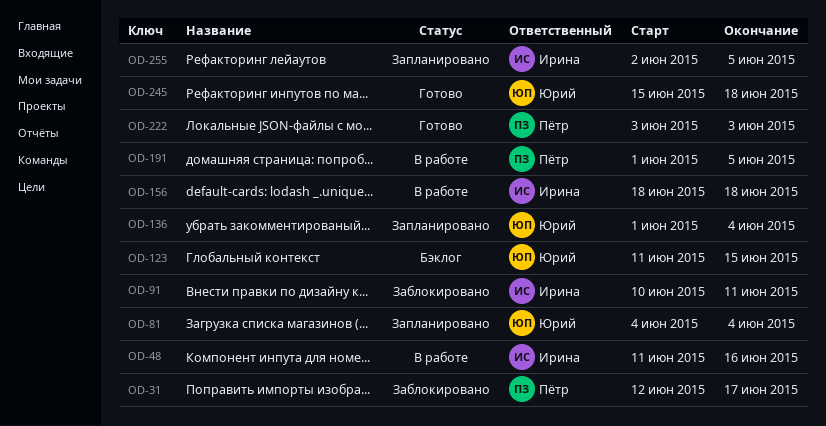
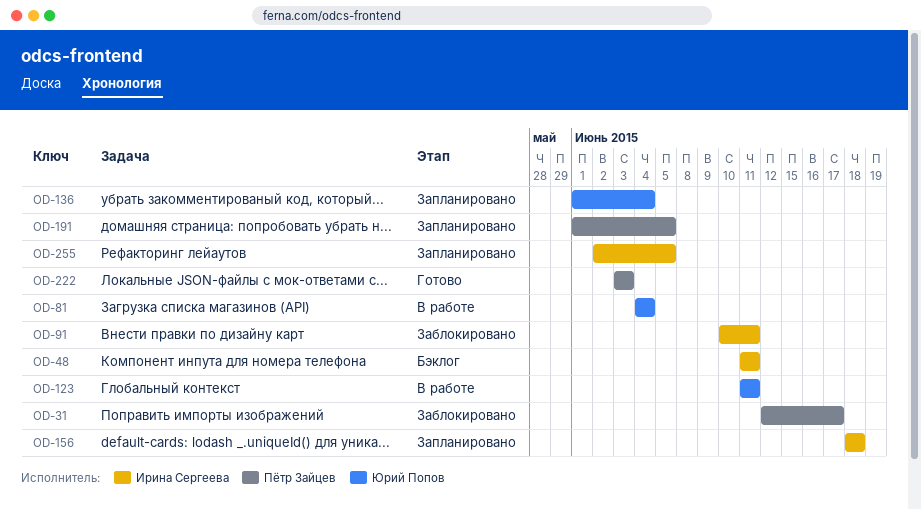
OD-48, status: В работе -> Бэклог
OD-48, due: Jun 16 -> Jun 11
OD-81, status: Запланировано -> В работе
OD-123, status: Бэклог -> В работе
OD-123, due: Jun 15 -> Jun 11
OD-156, status: В работе -> Запланировано
OD-191, status: В работе -> Запланировано
OD-245: present -> none

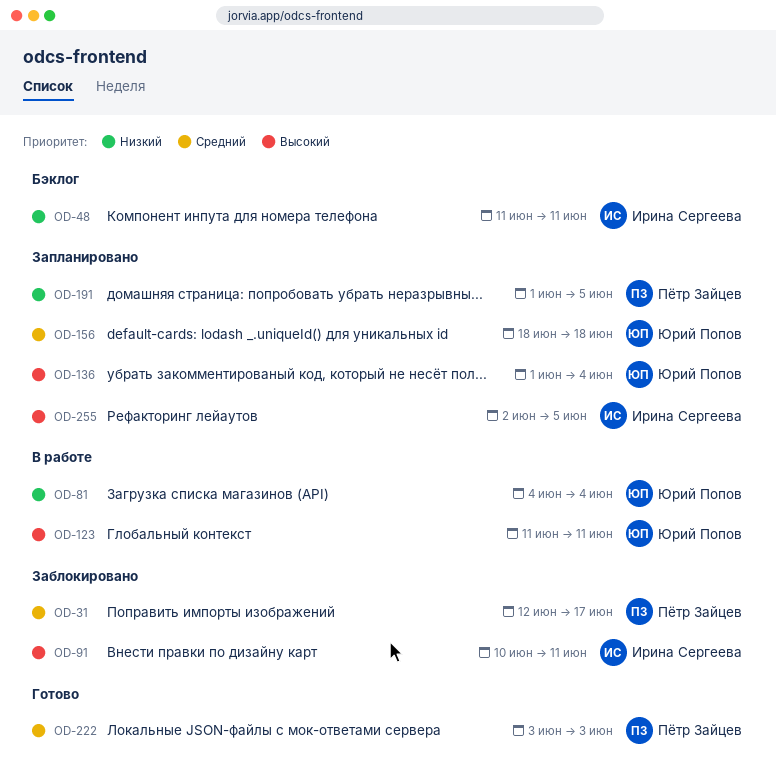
OD-156, owner: Ирина Сергеева -> Юрий Попов

